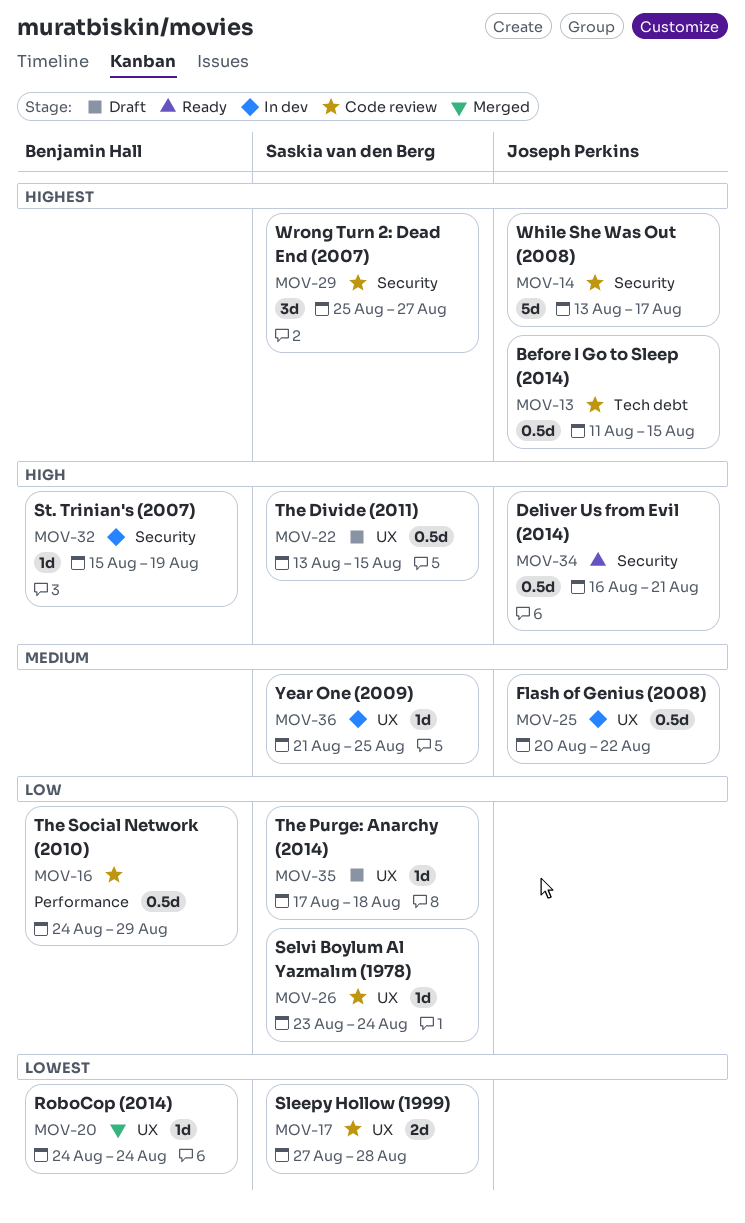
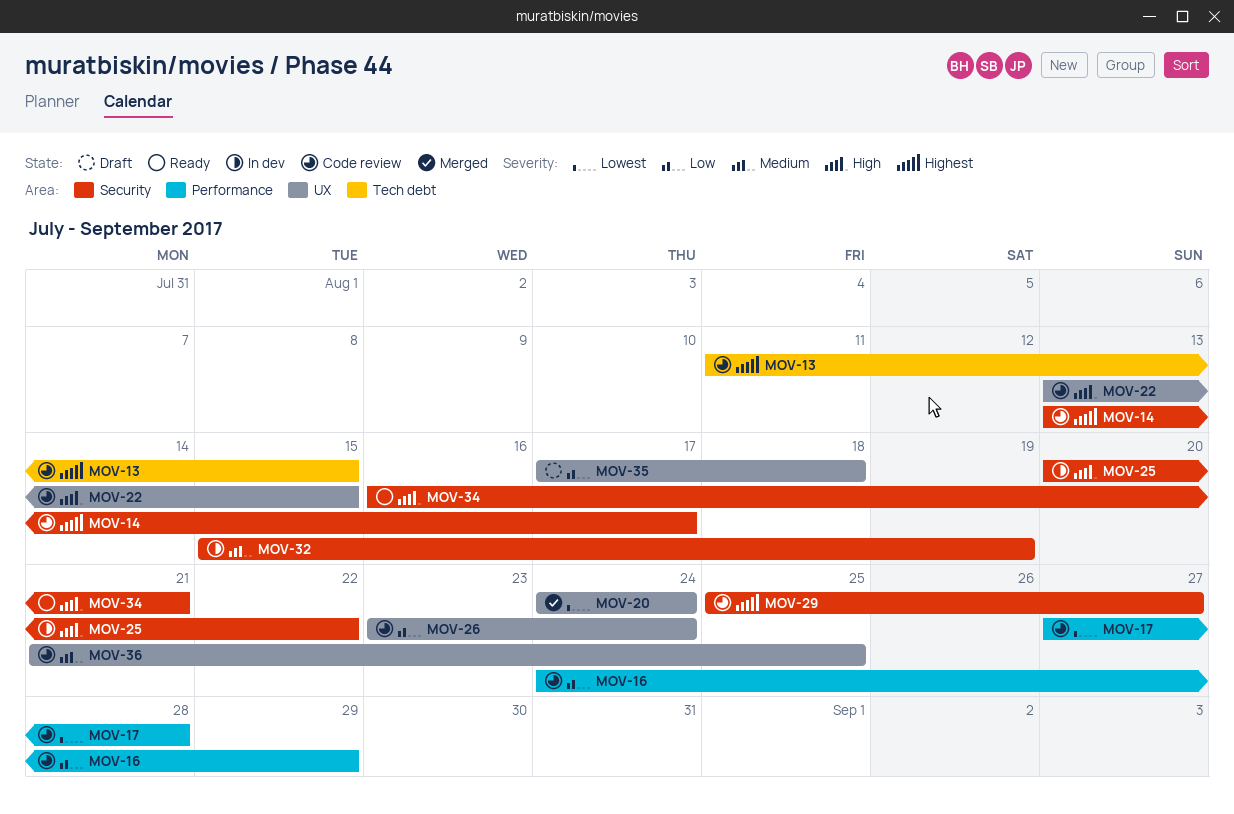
MOV-17, label: UX -> Performance
MOV-22, status: Draft -> Code review
MOV-25, priority: Medium -> High
MOV-25, label: UX -> Security
MOV-32, priority: High -> Medium
MOV-36, status: In dev -> Code review

